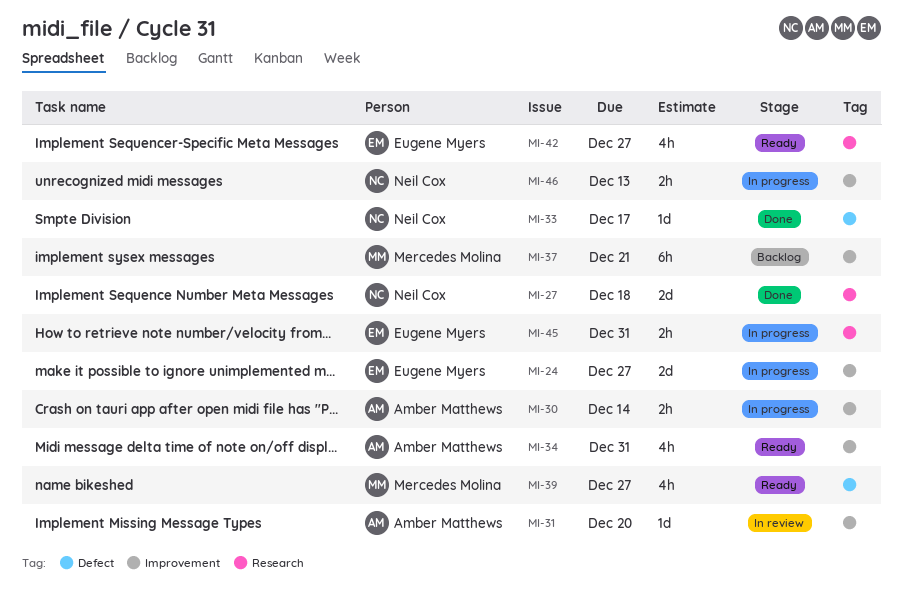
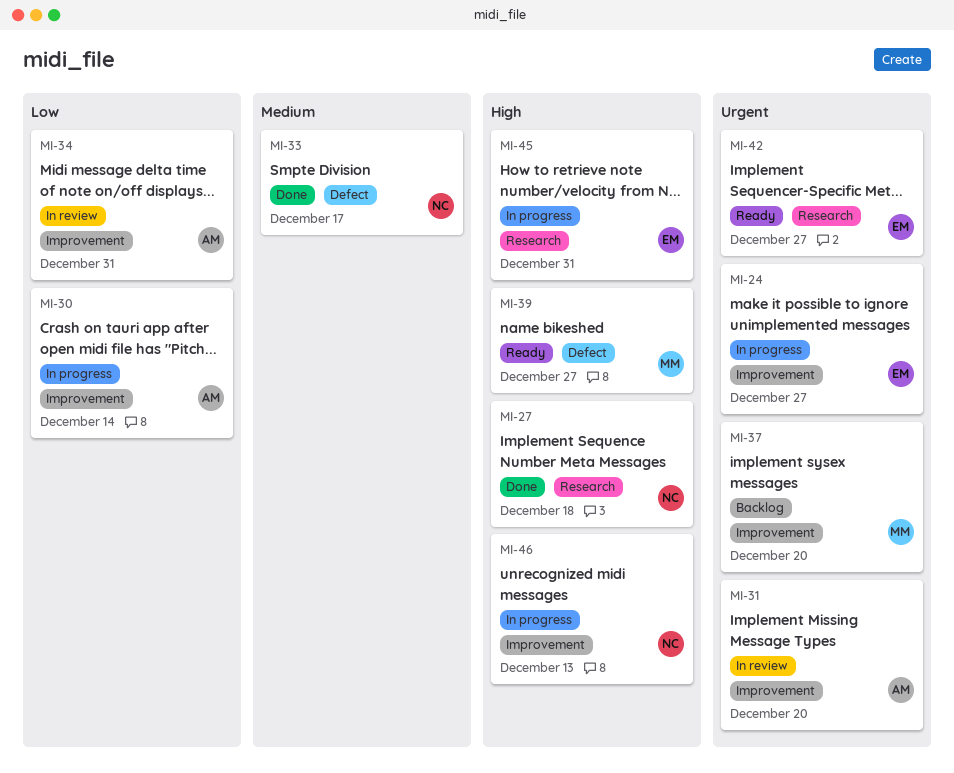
MI-34, status: Ready -> In review
MI-37, due: Dec 21 -> Dec 20

